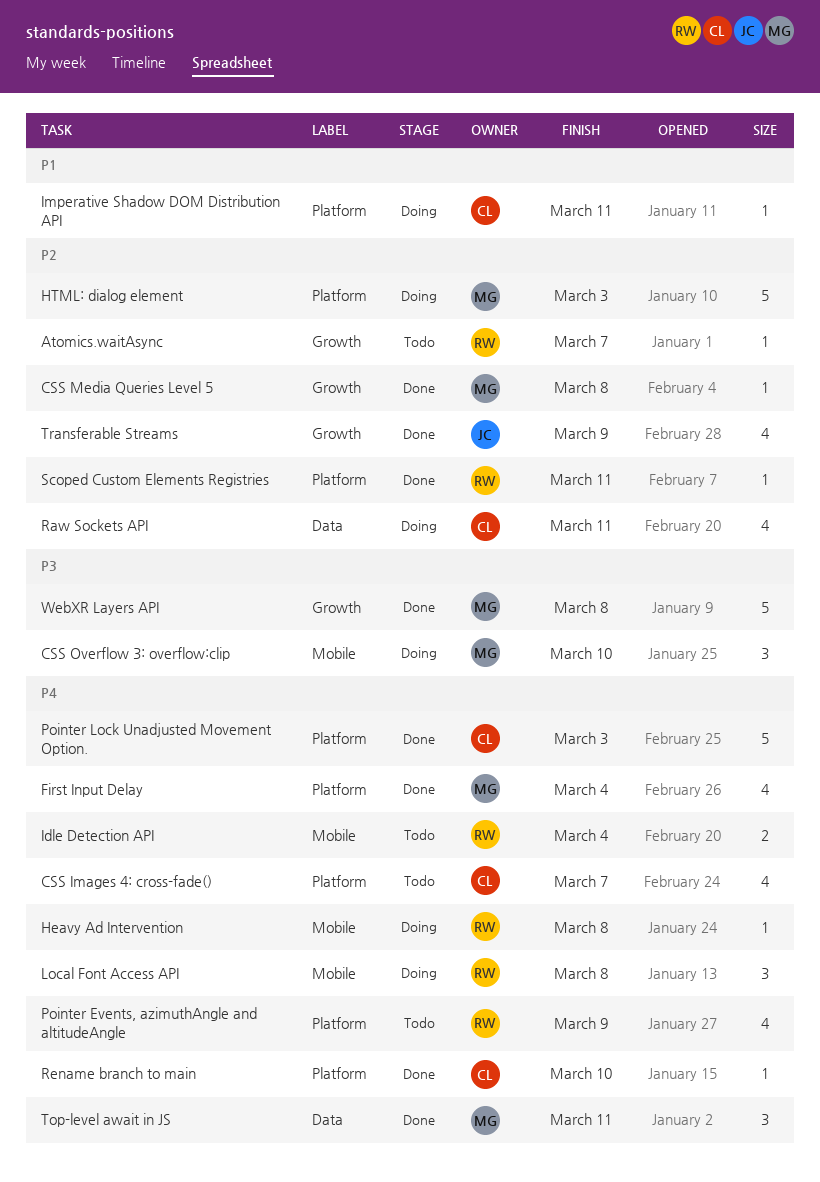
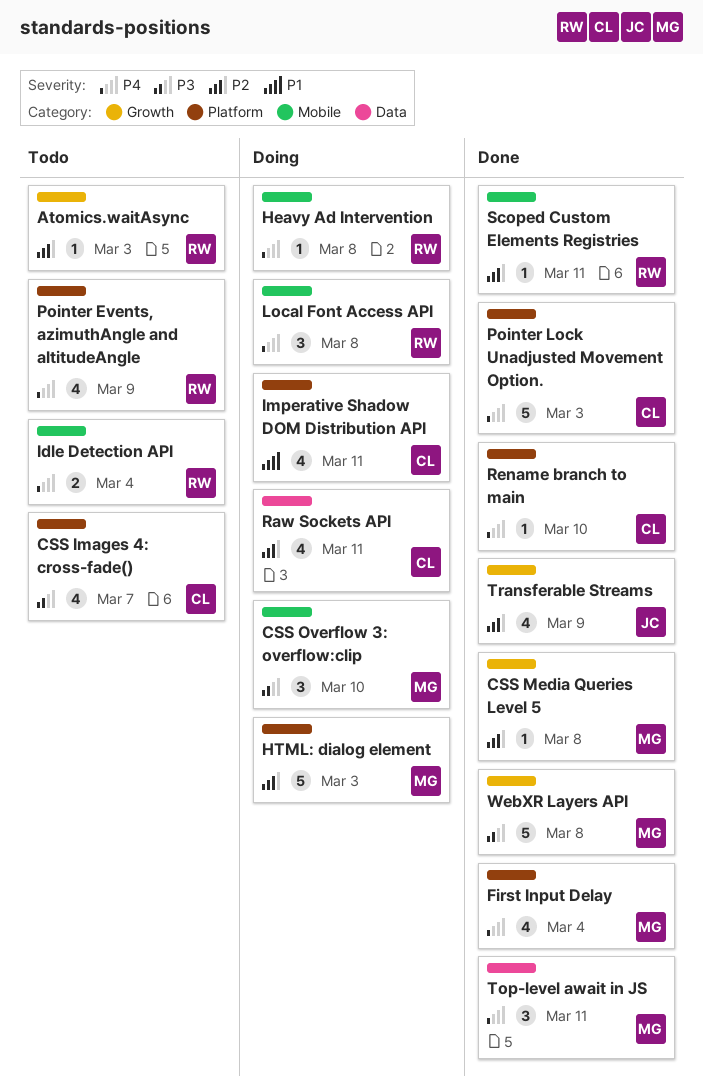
Atomics.waitAsync, due: Mar 7 -> Mar 3
CSS Images 4: cross-fade(), priority: P4 -> P3
Imperative Shadow DOM Distribution API, estimate: 1 -> 4
Scoped Custom Elements Registries, label: Platform -> Mobile

